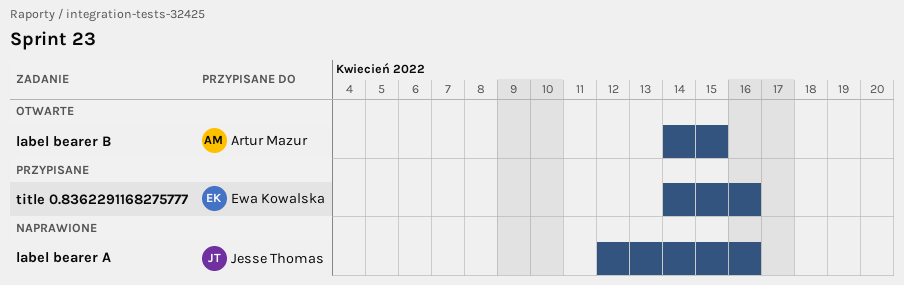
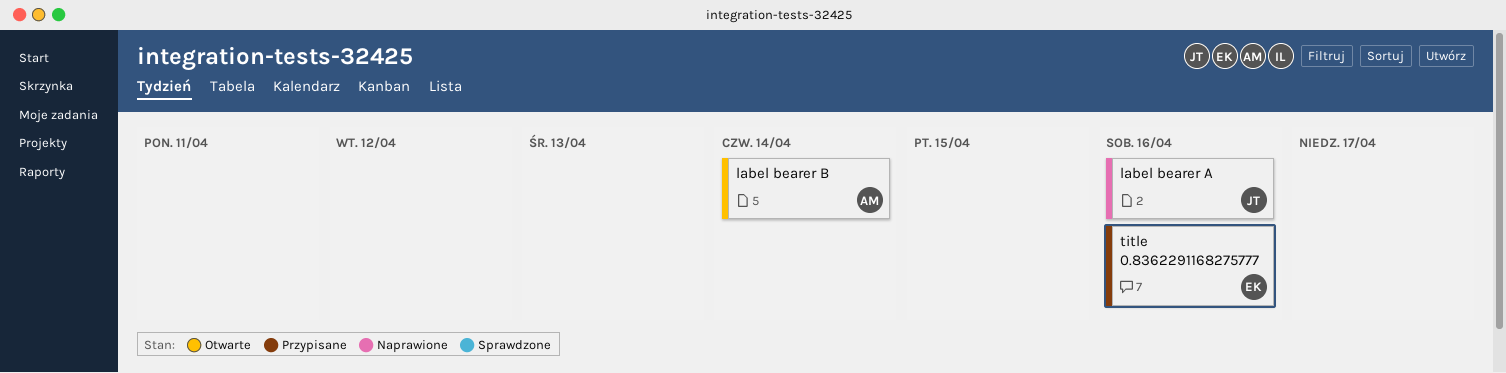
label bearer B, due: Apr 15 -> Apr 14

